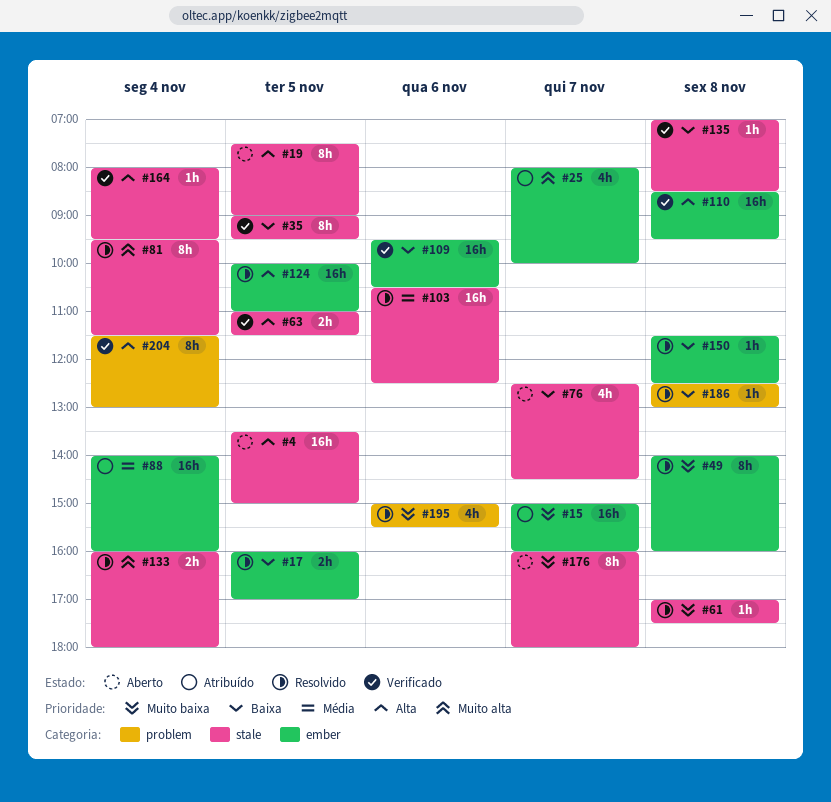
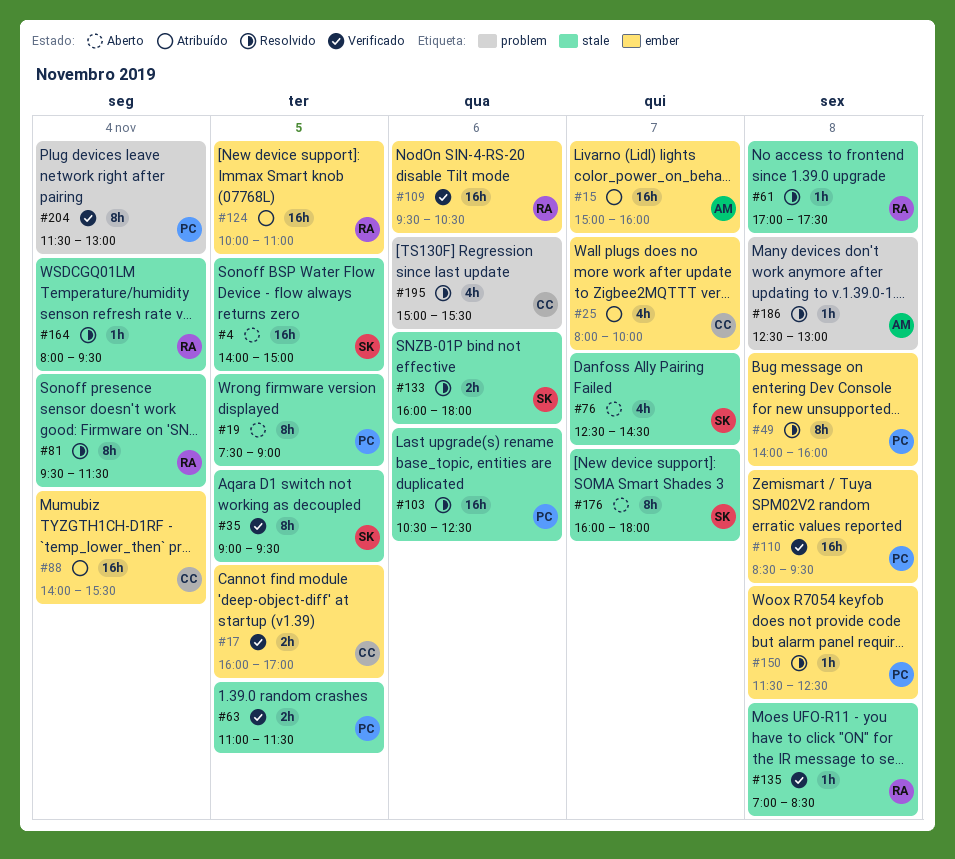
#4, begins: 13:30 -> 14:00
#17, status: Resolvido -> Verificado
#88, ends: 16:00 -> 15:30
#124, status: Resolvido -> Atribuído
#133, day: Nov 4 -> Nov 6
#164, status: Verificado -> Resolvido

